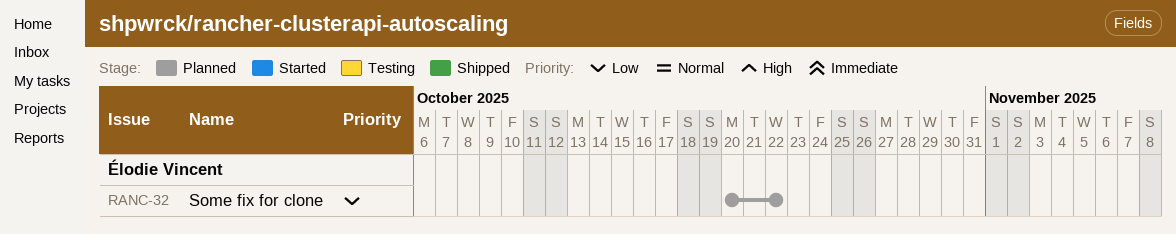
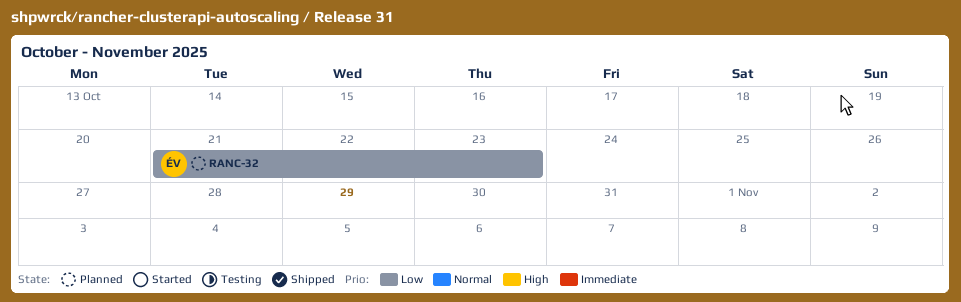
RANC-32, start: Oct 20 -> Oct 21
RANC-32, due: Oct 22 -> Oct 23

